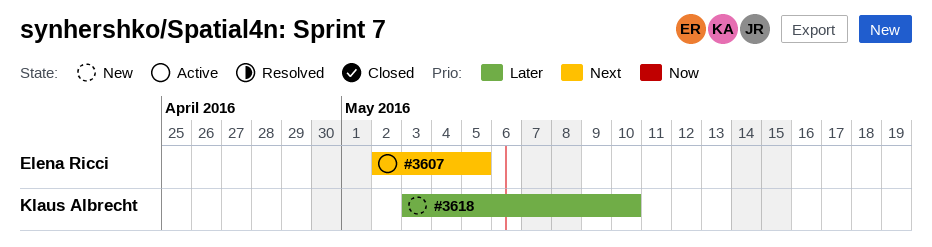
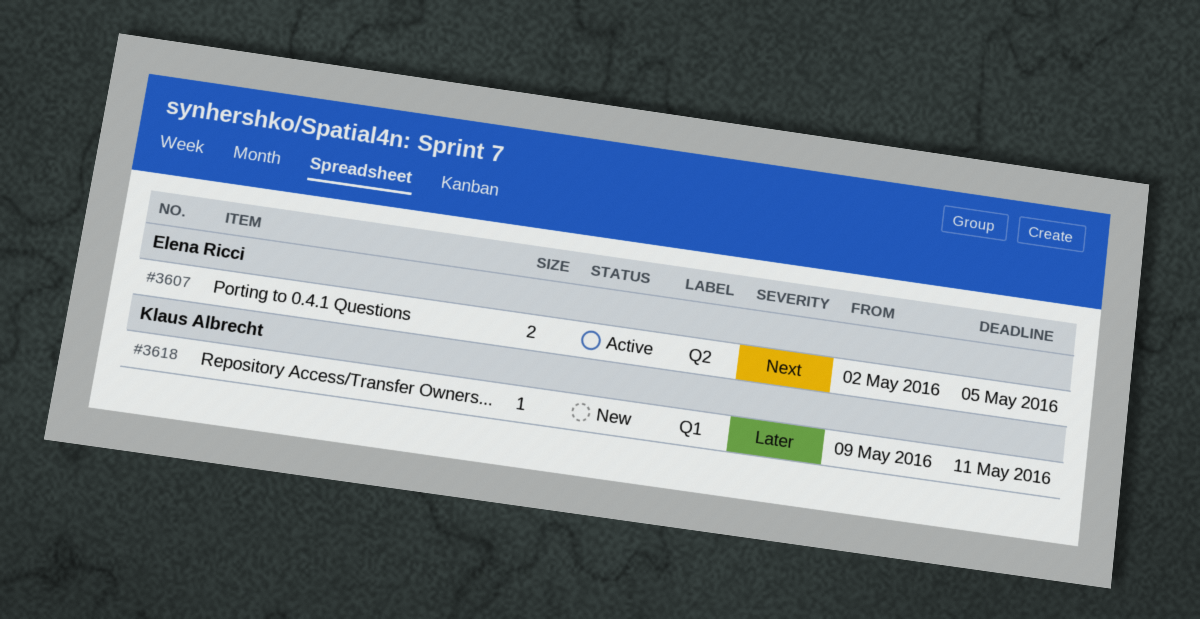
#3618, start: May 3 -> May 9
#3618, due: May 10 -> May 11

